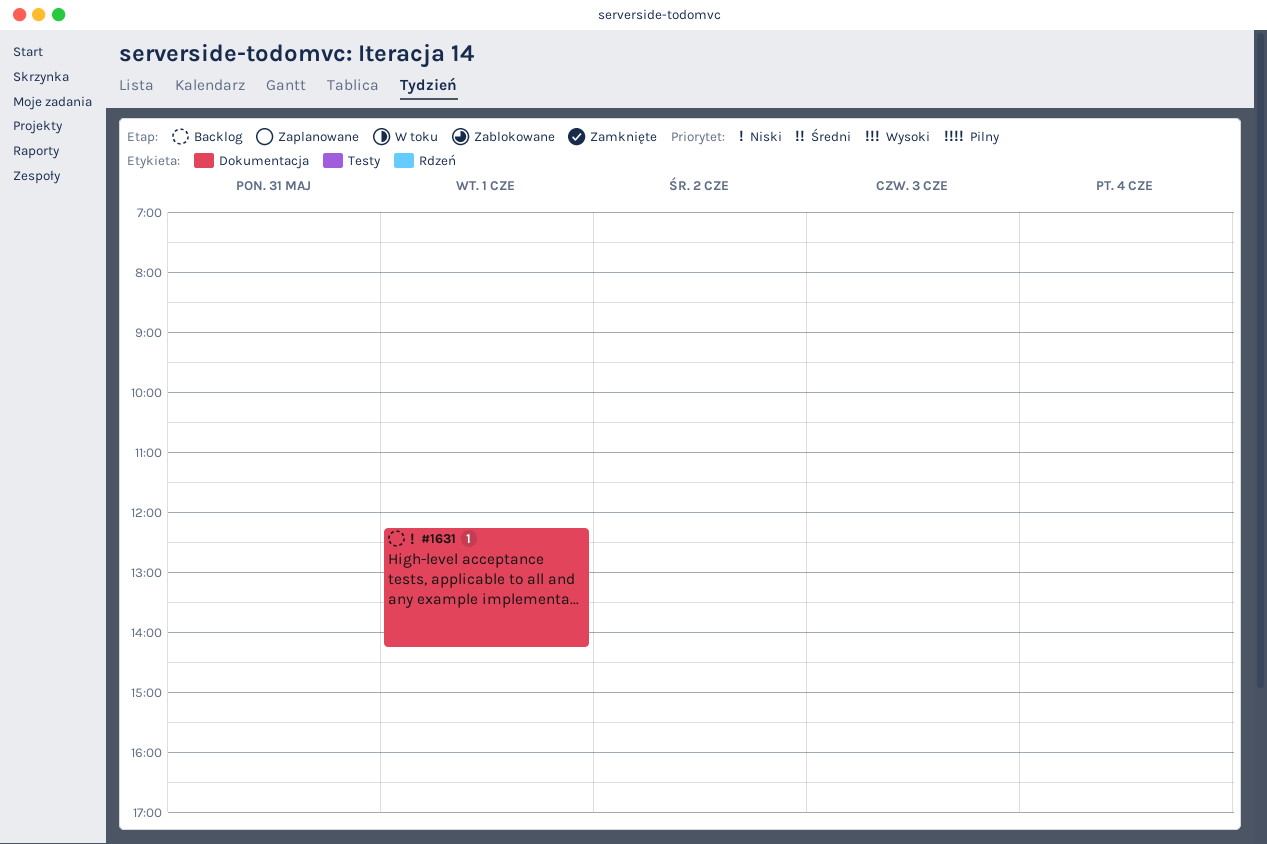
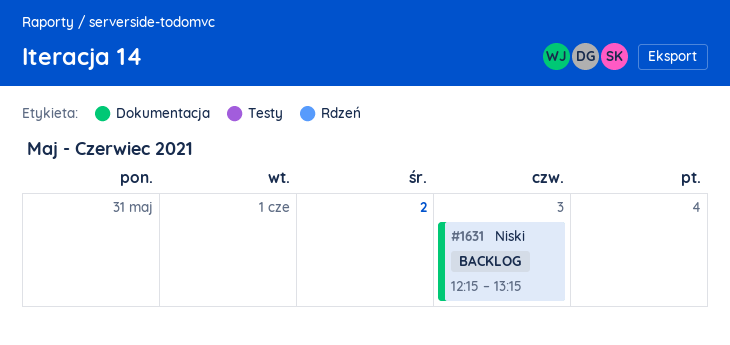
#1631, day: Jun 1 -> Jun 3
#1631, ends: 14:15 -> 13:15

